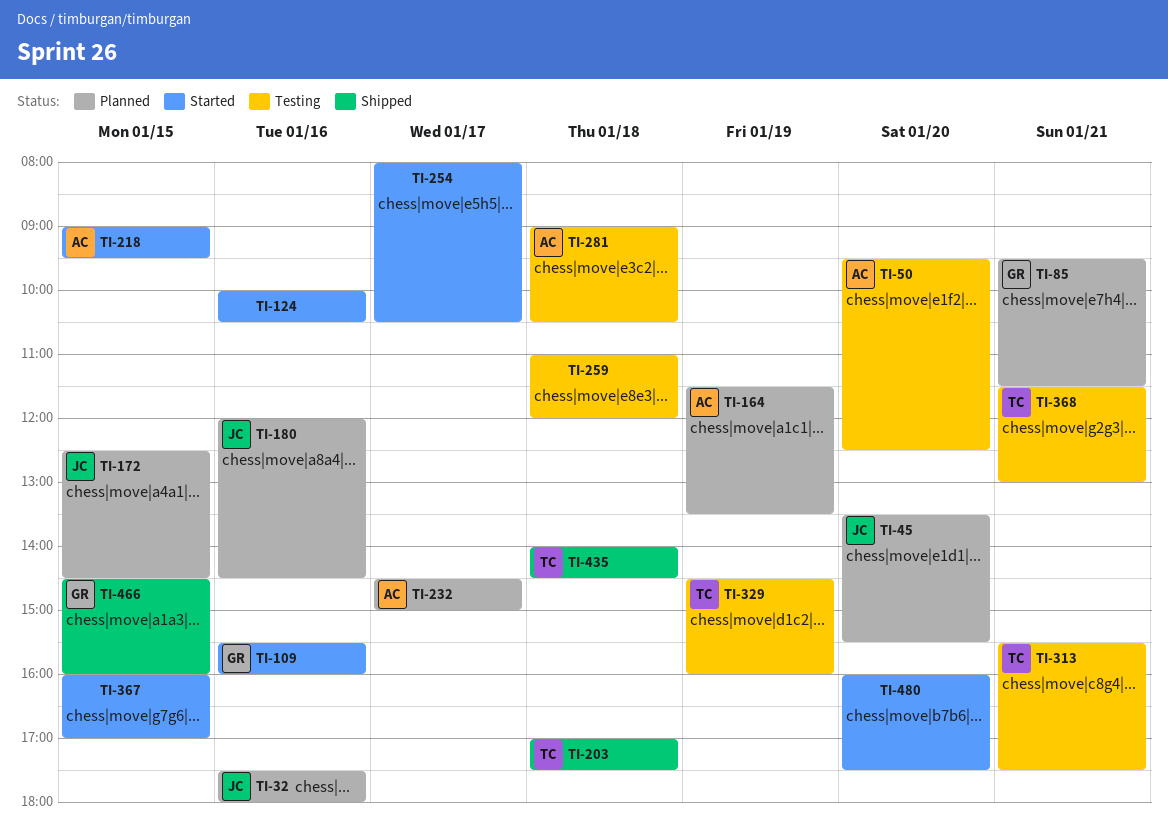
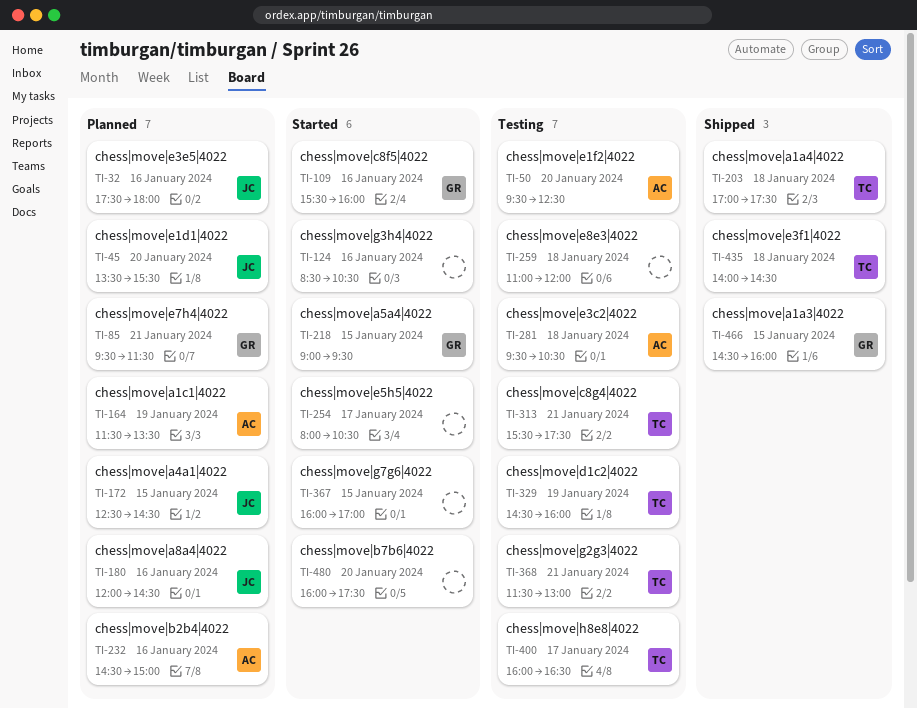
TI-124, begins: 10:00 -> 08:30
TI-218, owner: AC -> GR
TI-232, day: Jan 17 -> Jan 16
TI-281, begins: 09:00 -> 09:30
TI-400: none -> present

